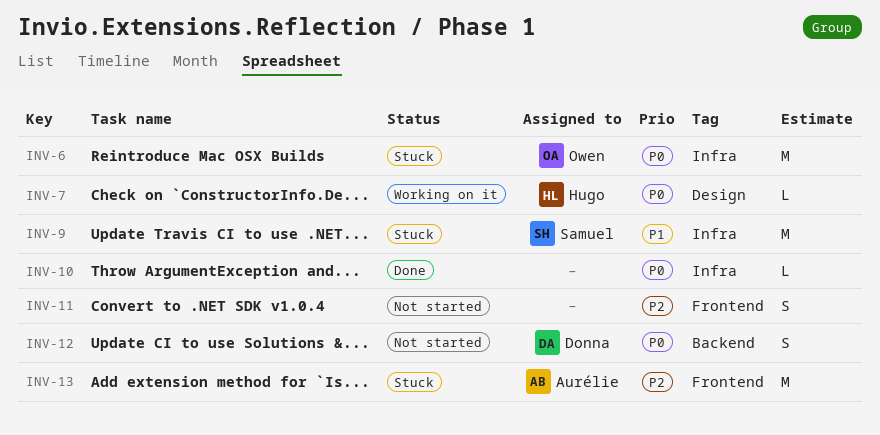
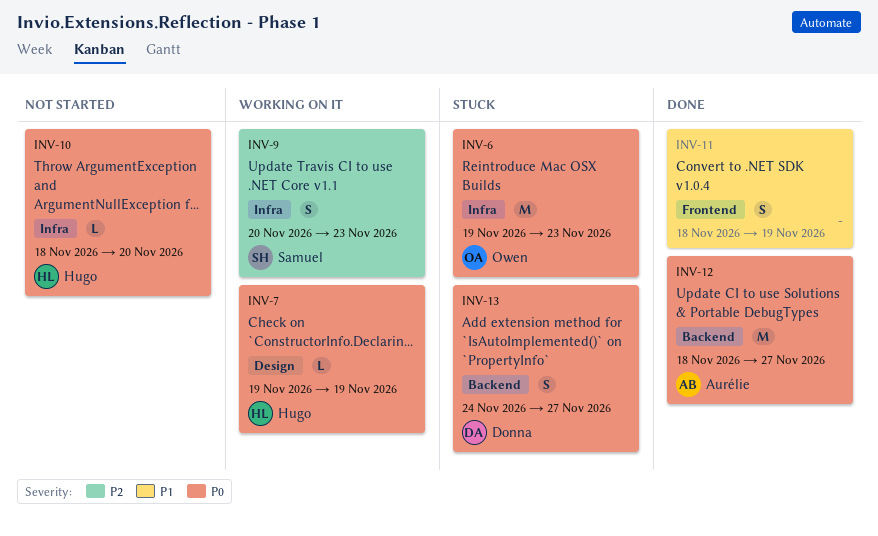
INV-9, status: Stuck -> Working on it
INV-9, priority: P1 -> P2
INV-9, estimate: M -> S
INV-10, status: Done -> Not started
INV-10, owner: none -> Hugo
INV-11, status: Not started -> Done
INV-11, priority: P2 -> P1
INV-12, status: Not started -> Done
INV-12, owner: Donna -> Aurélie
INV-12, estimate: S -> M
INV-13, owner: Aurélie -> Donna
INV-13, priority: P2 -> P0
INV-13, label: Frontend -> Backend
INV-13, estimate: M -> S

